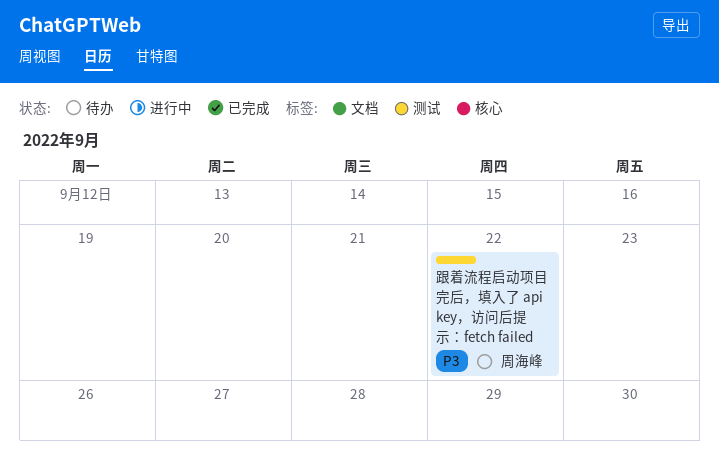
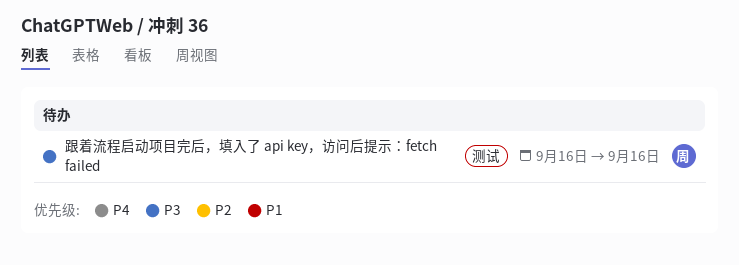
跟着流程启动项目完后，填入了 api key，访问后提示：fetch failed, due: Sep 22 -> Sep 16

